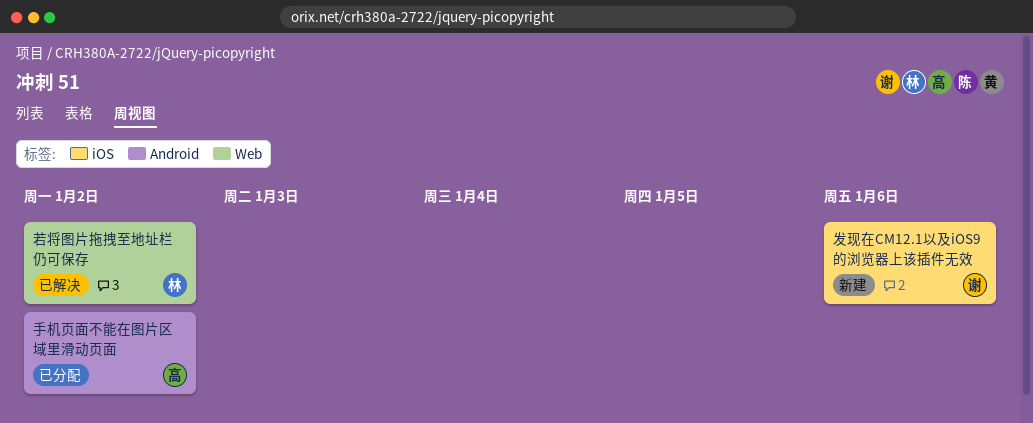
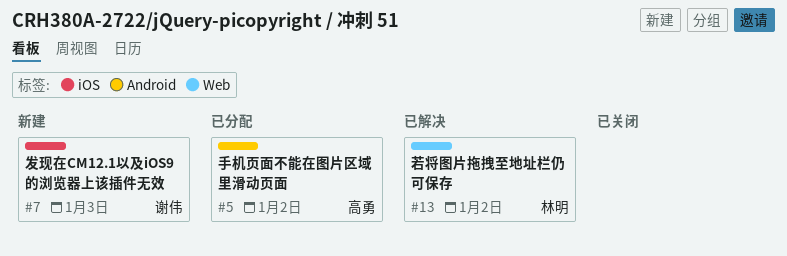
发现在CM12.1以及iOS9的浏览器上该插件无效, due: Jan 6 -> Jan 3

